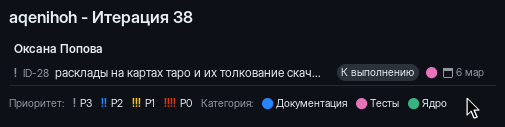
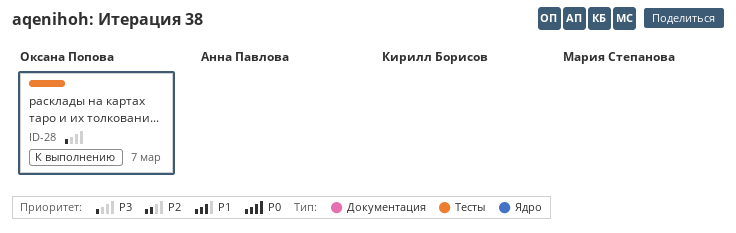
ID-28, due: Mar 6 -> Mar 7

